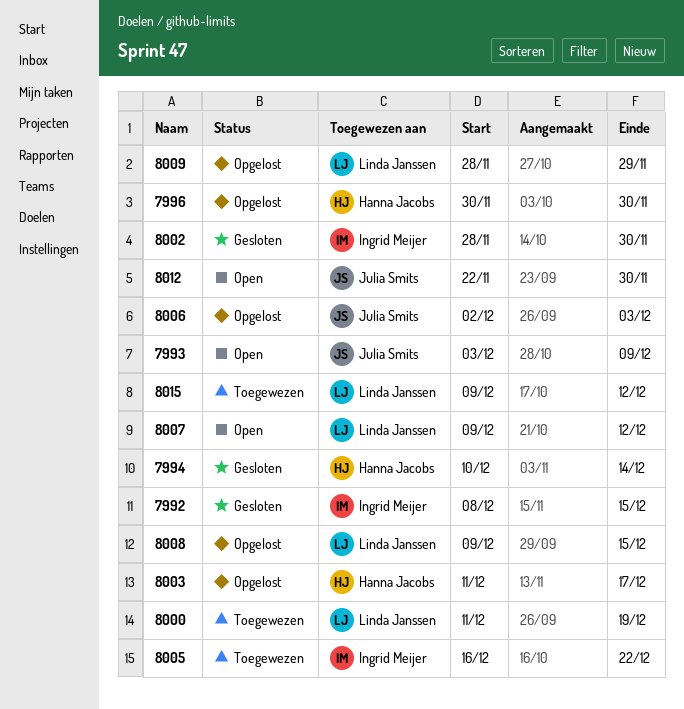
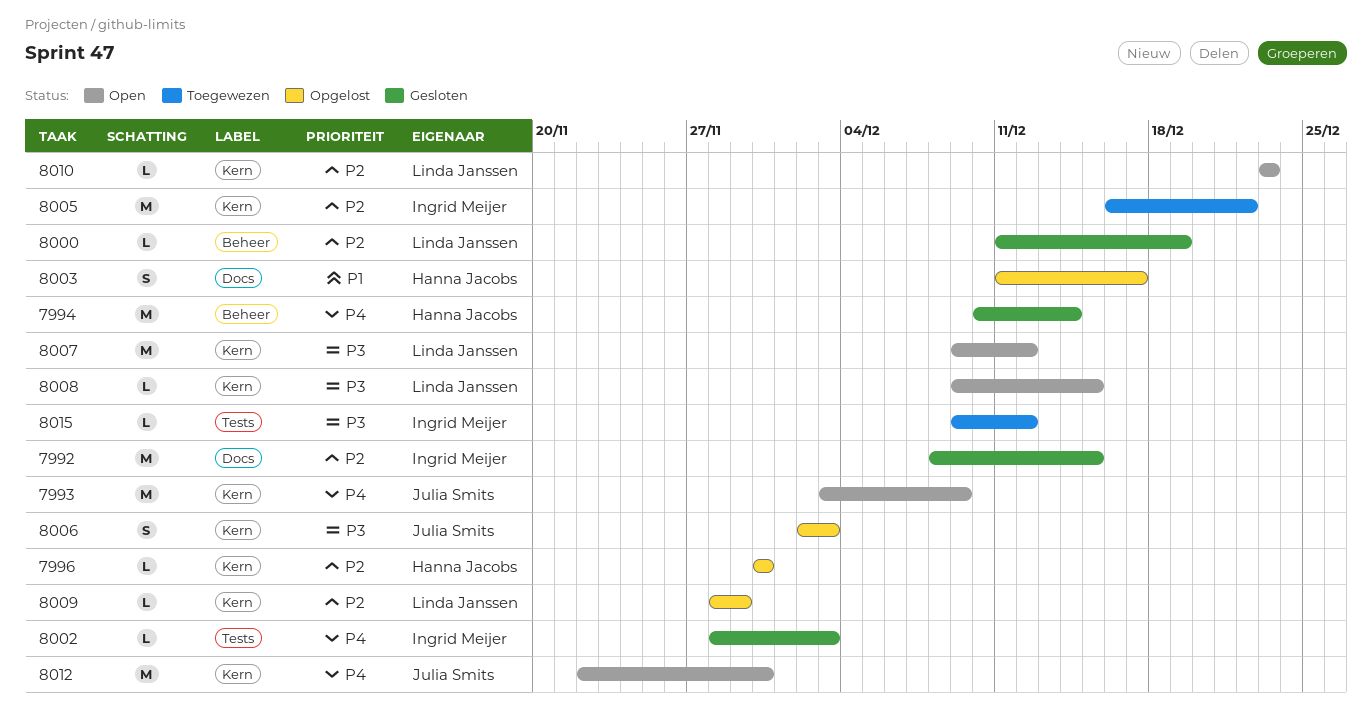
8000, status: Toegewezen -> Gesloten
8002, due: Nov 30 -> Dec 3
8008, status: Opgelost -> Open
8010: none -> present
8015, owner: Linda Janssen -> Ingrid Meijer

